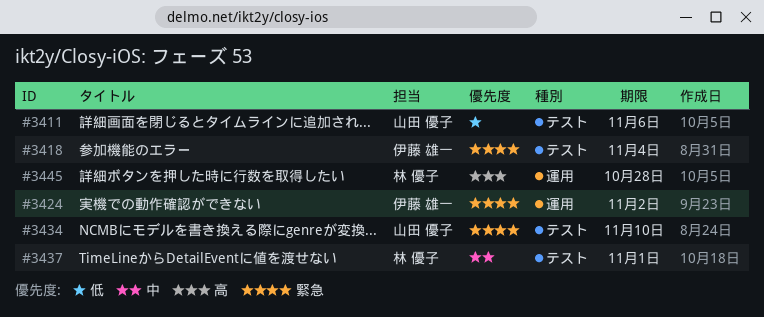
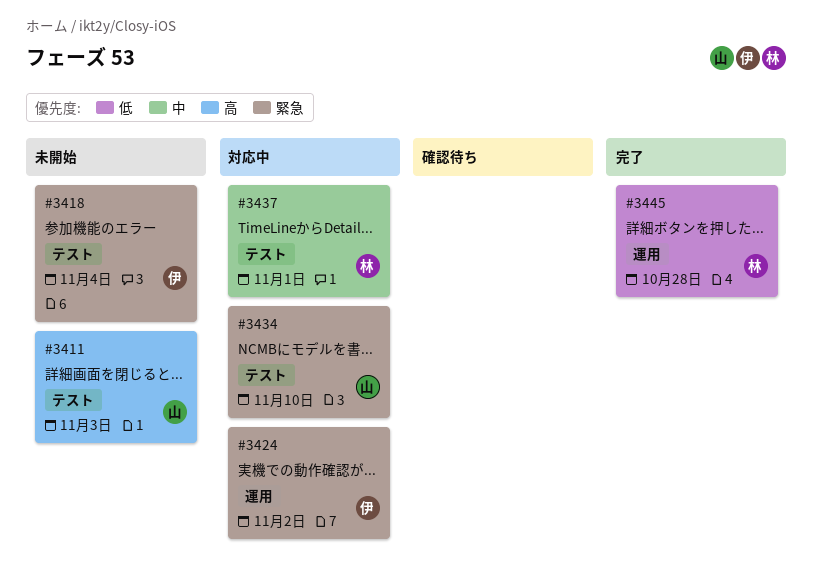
#3411, priority: 低 -> 高
#3411, due: Nov 6 -> Nov 3
#3445, priority: 高 -> 低

